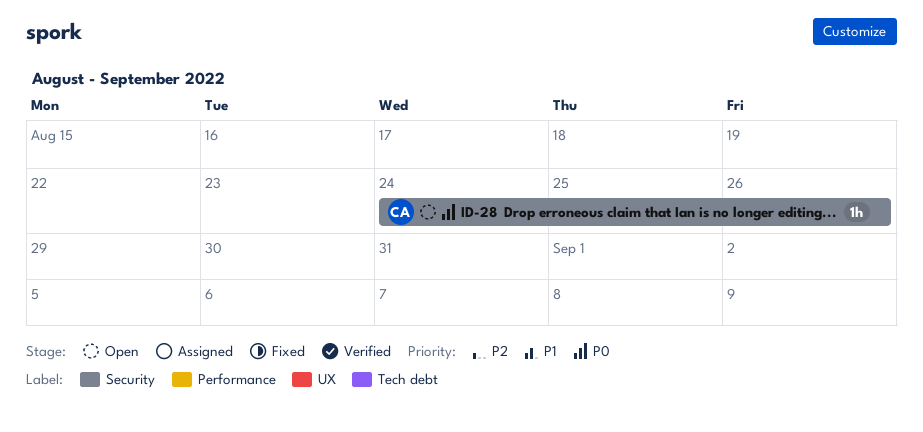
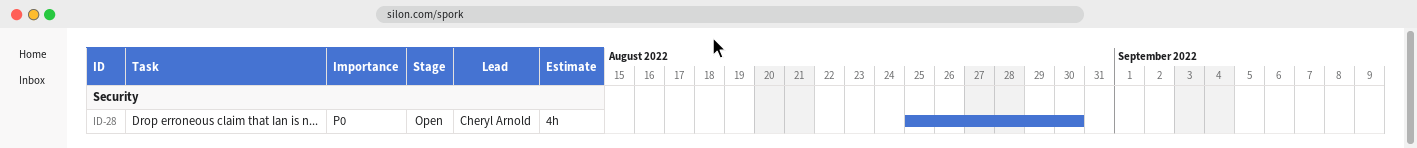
ID-28, estimate: 1h -> 4h
ID-28, start: Aug 24 -> Aug 25
ID-28, due: Aug 26 -> Aug 30

